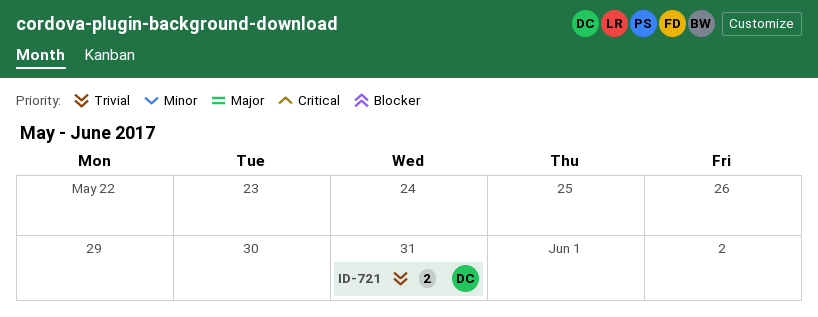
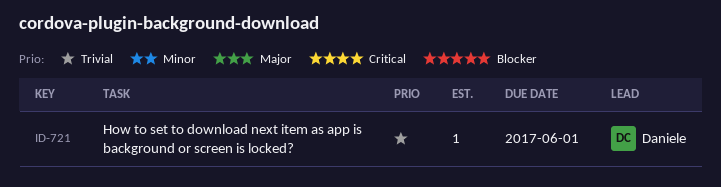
ID-721, estimate: 2 -> 1
ID-721, due: May 31 -> Jun 1

